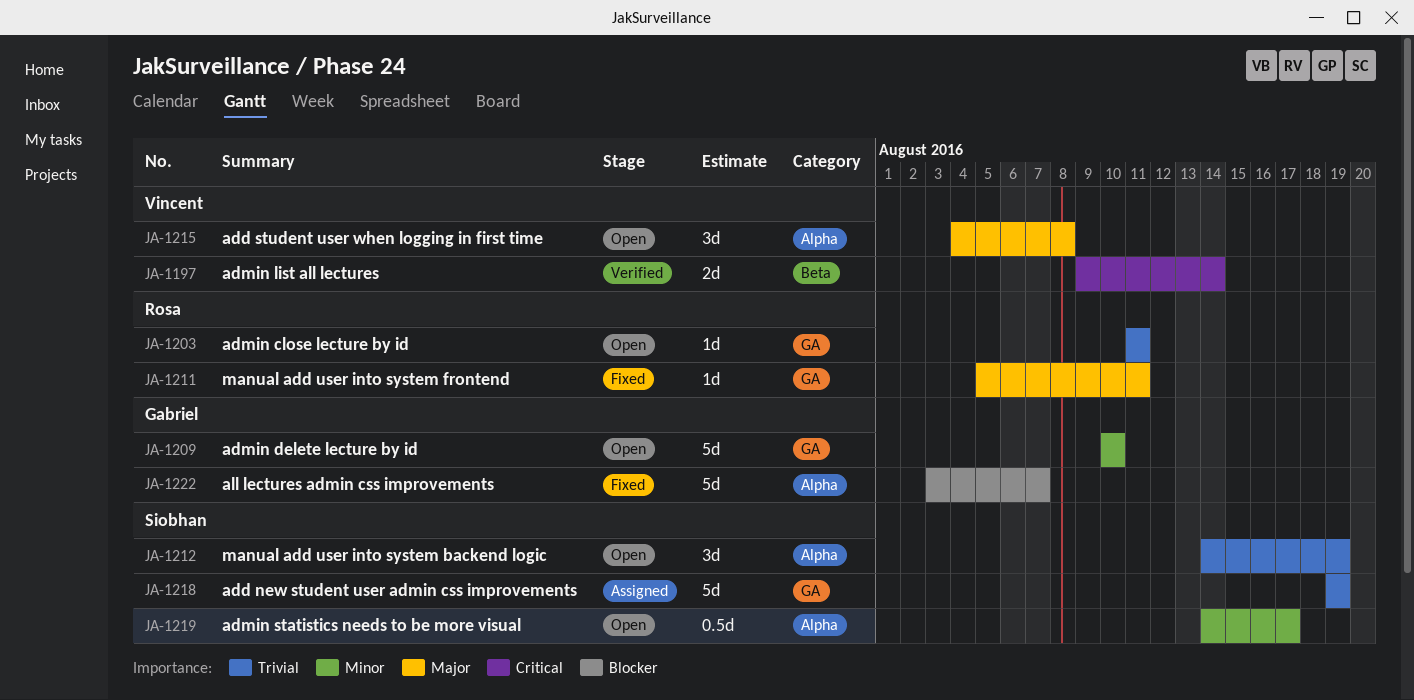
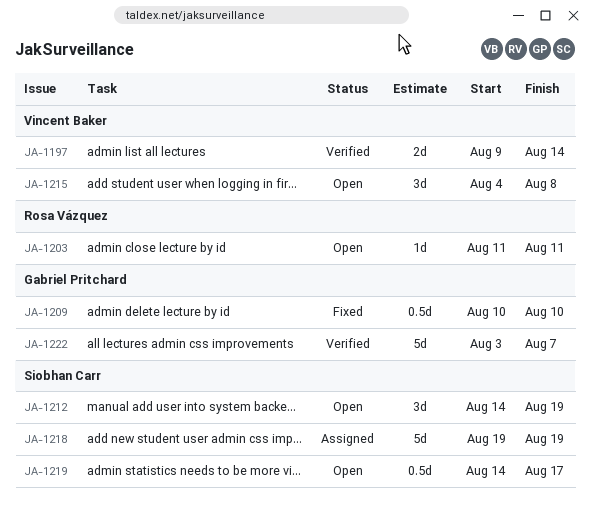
JA-1209, status: Open -> Fixed
JA-1209, estimate: 5d -> 0.5d
JA-1211: present -> none
JA-1222, status: Fixed -> Verified

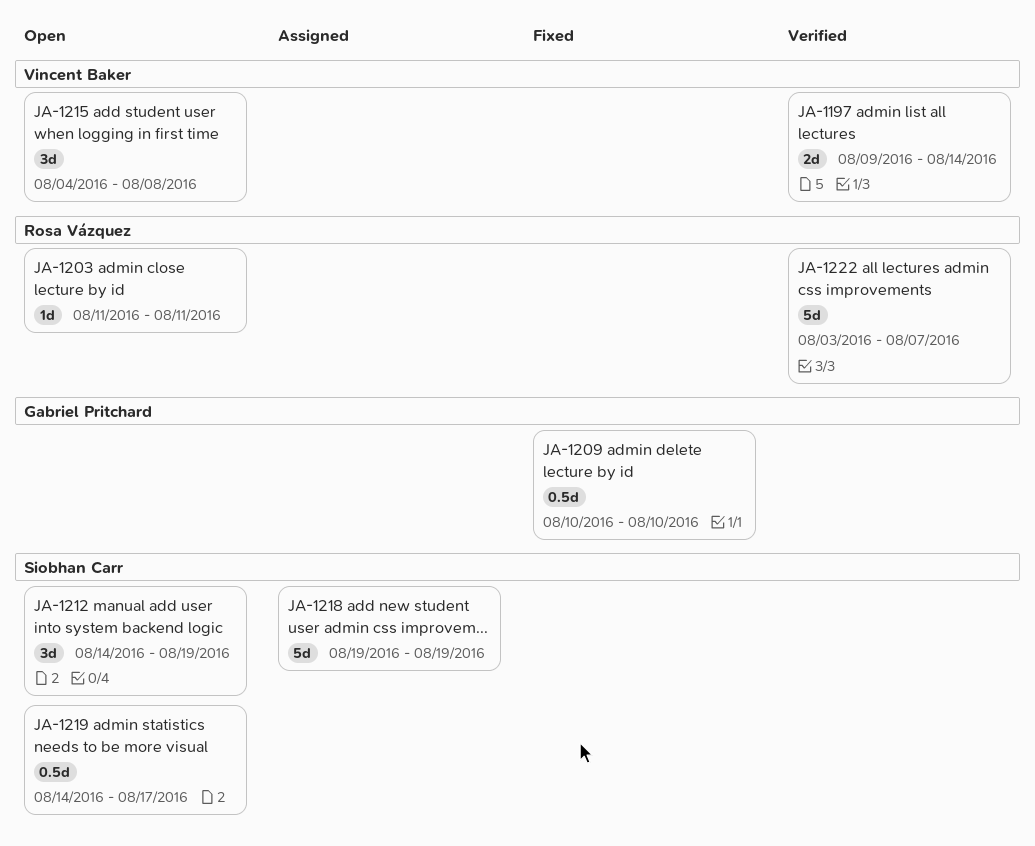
JA-1222, owner: Gabriel Pritchard -> Rosa Vázquez

